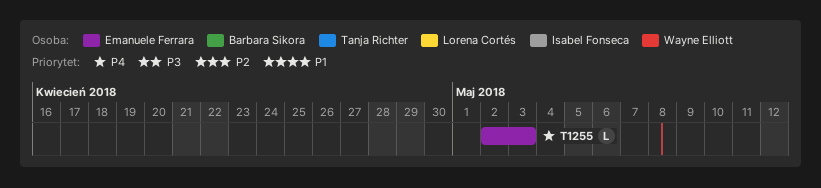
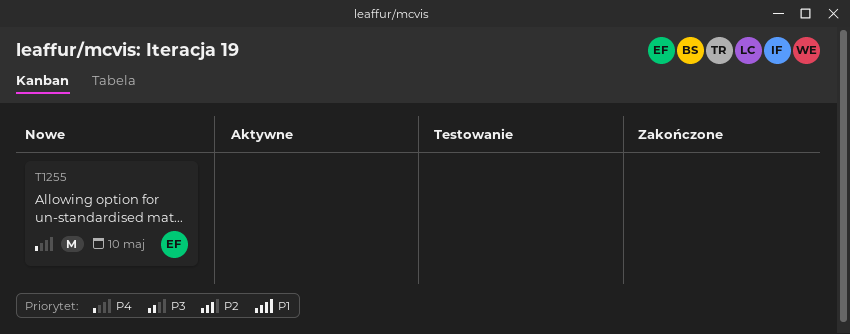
T1255, estimate: L -> M
T1255, due: May 3 -> May 10

